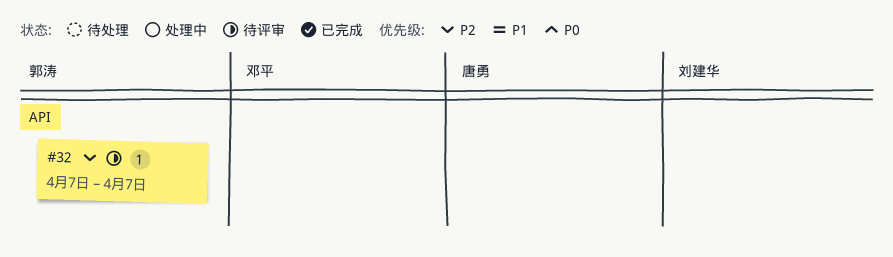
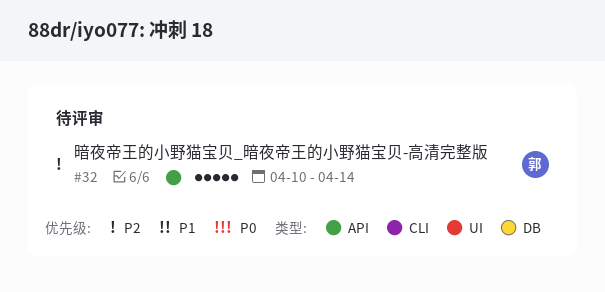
#32, estimate: 1 -> 5
#32, start: Apr 7 -> Apr 10
#32, due: Apr 7 -> Apr 14

